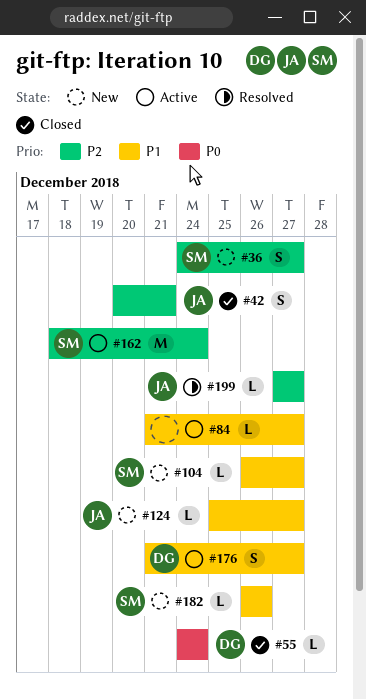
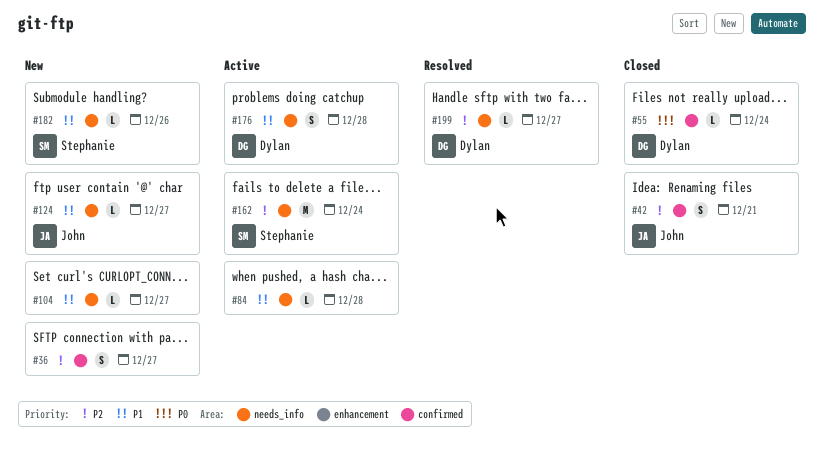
#36, owner: Stephanie -> none
#84, due: Dec 27 -> Dec 28
#104, owner: Stephanie -> none
#176, due: Dec 27 -> Dec 28
#199, owner: John -> Dylan

